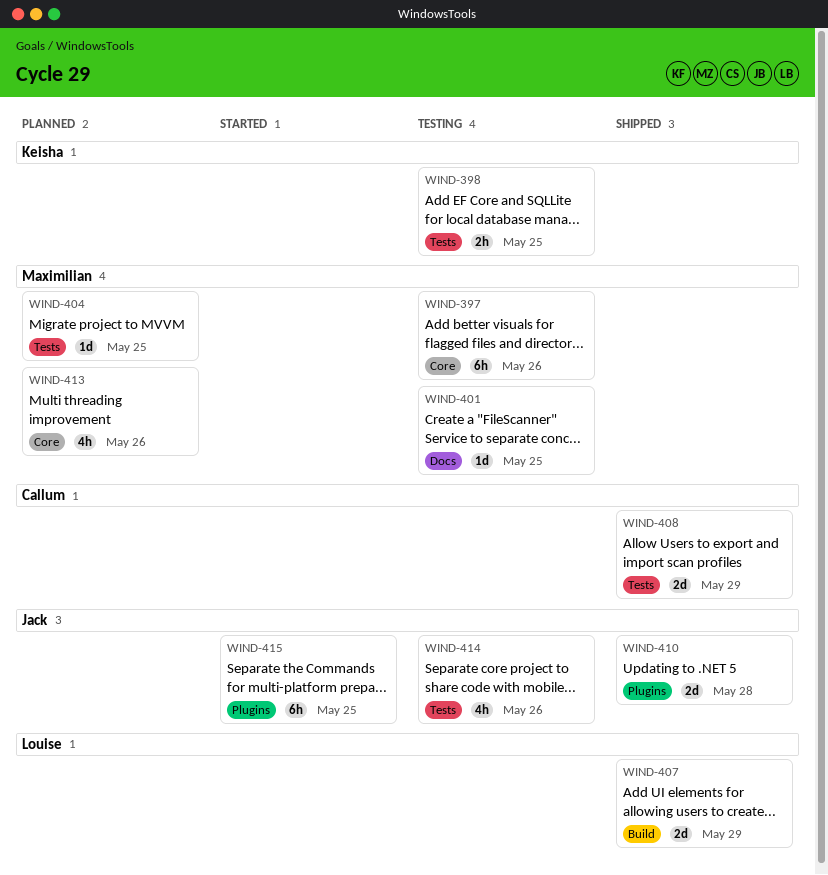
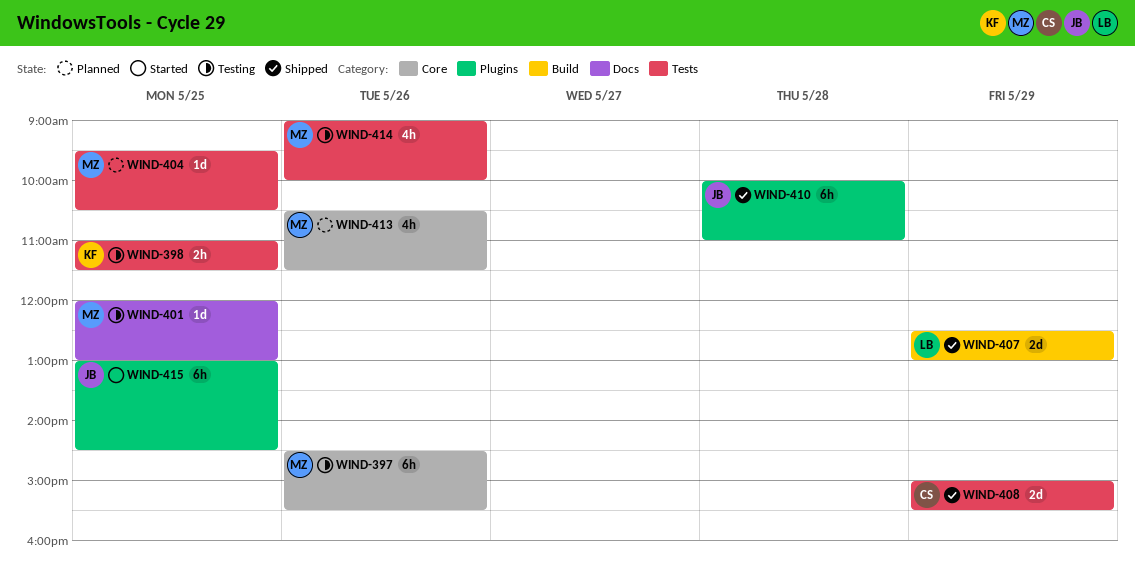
WIND-410, estimate: 2d -> 6h
WIND-414, owner: Jack -> Maximilian

